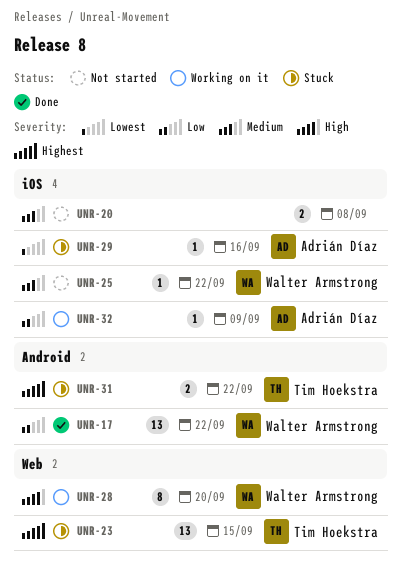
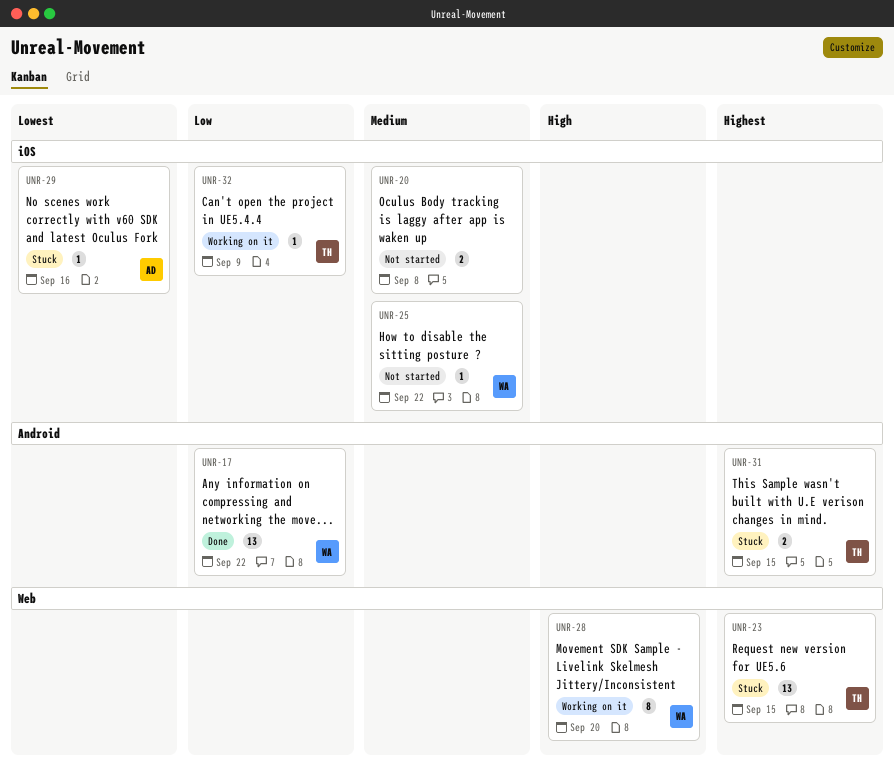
UNR-31, due: Sep 22 -> Sep 15
UNR-32, owner: Adrián Díaz -> Tim Hoekstra

